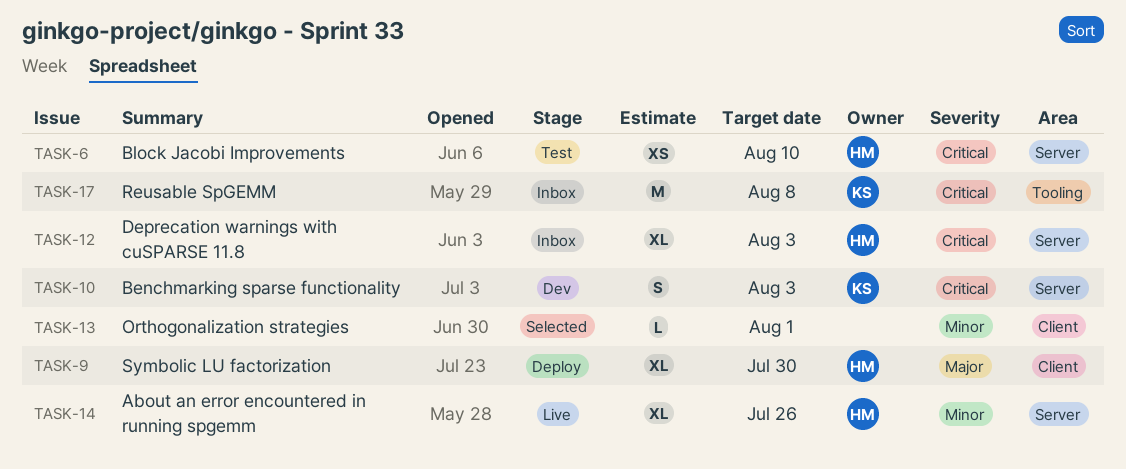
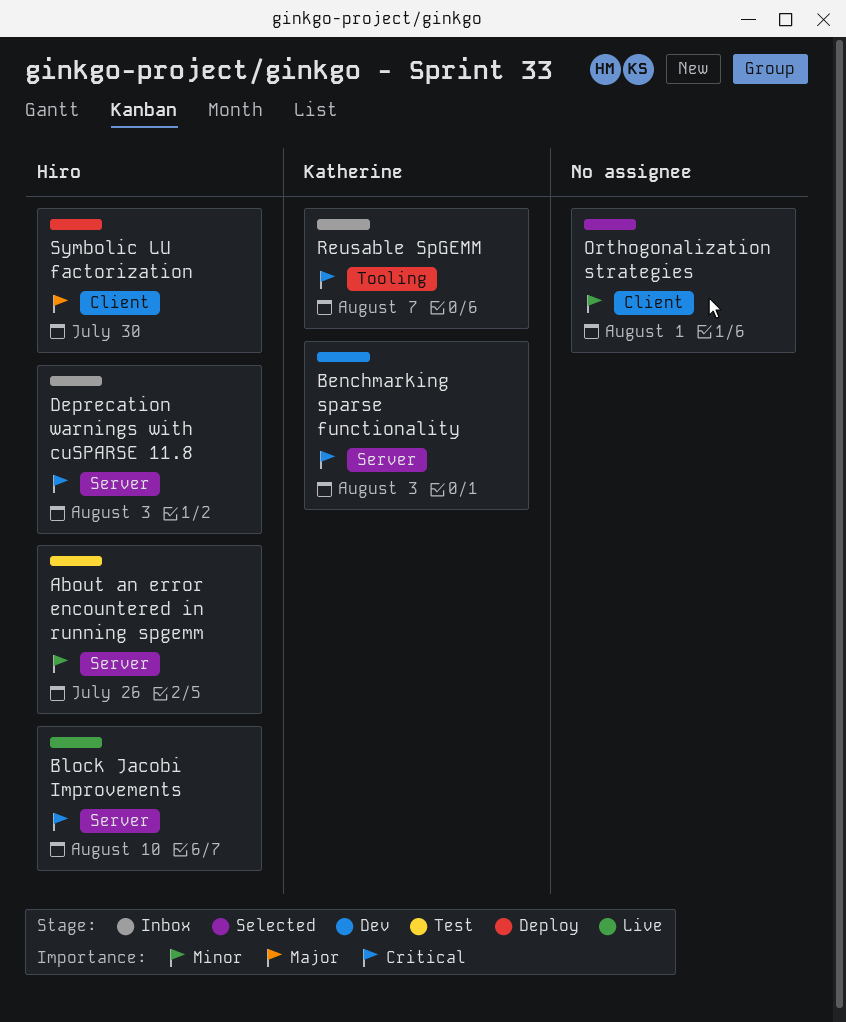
About an error encountered in running spgemm, status: Live -> Test
Block Jacobi Improvements, status: Test -> Live
Reusable SpGEMM, due: Aug 8 -> Aug 7

